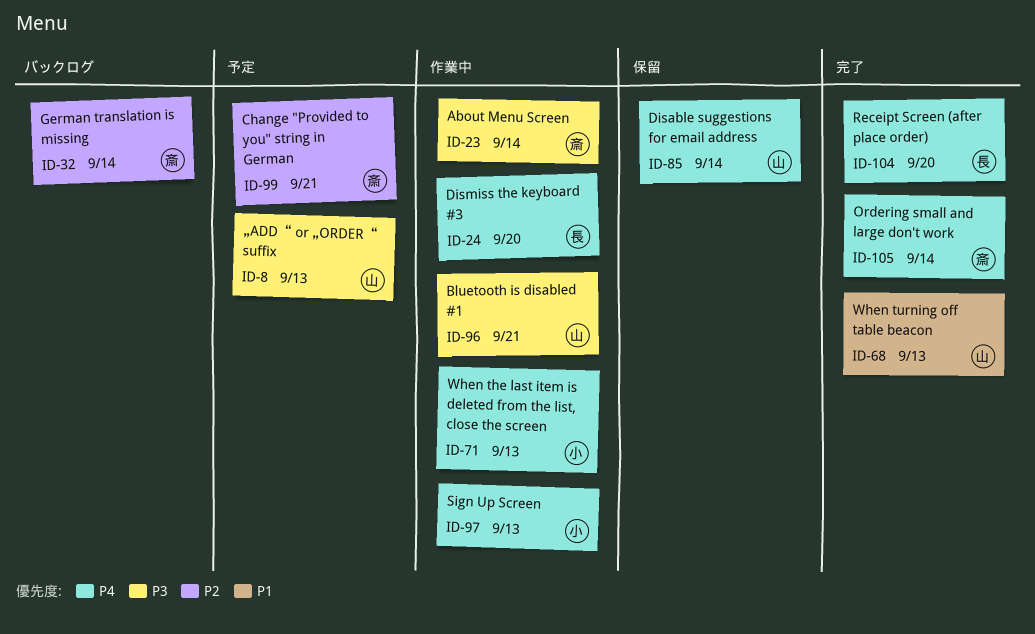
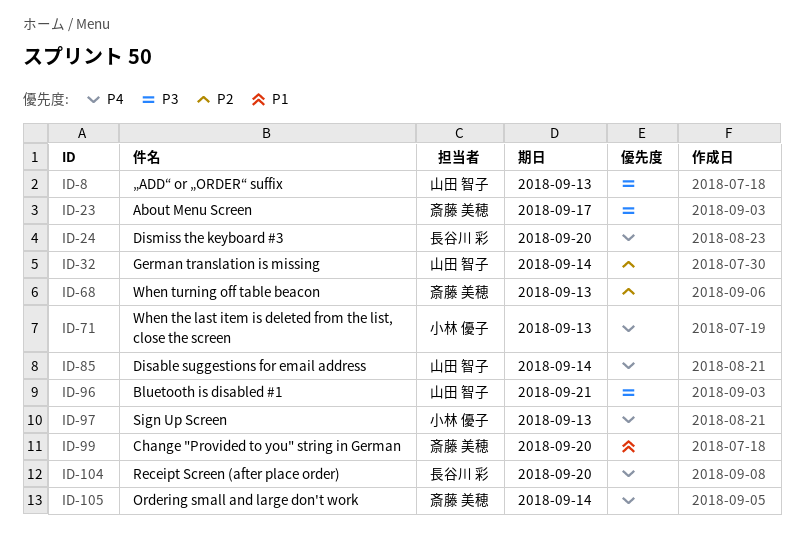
ID-23, due: Sep 14 -> Sep 17
ID-32, owner: 斎藤 美穂 -> 山田 智子
ID-68, owner: 山田 智子 -> 斎藤 美穂
ID-68, priority: P1 -> P2
ID-99, priority: P2 -> P1
ID-99, due: Sep 21 -> Sep 20

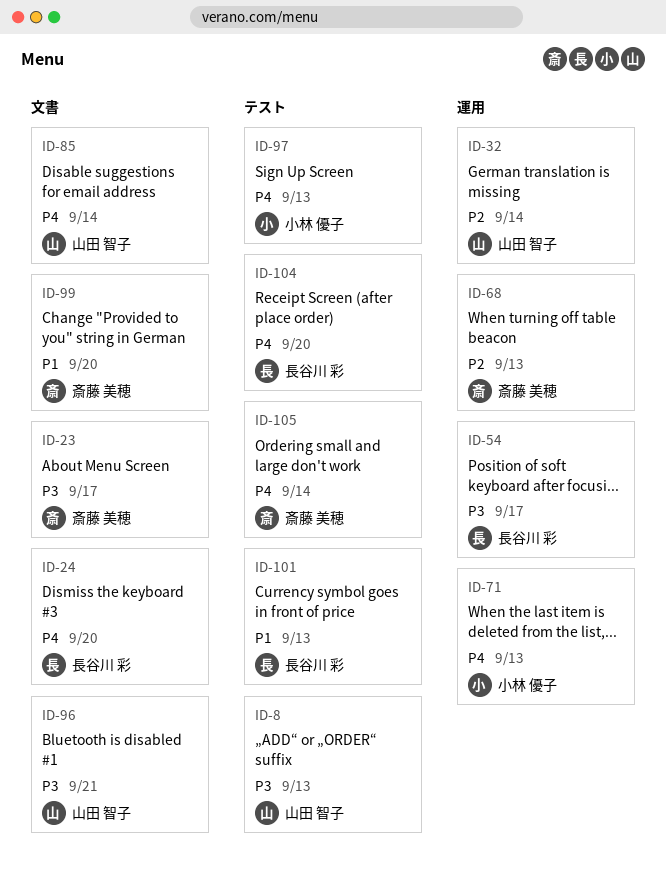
ID-54: none -> present
ID-101: none -> present

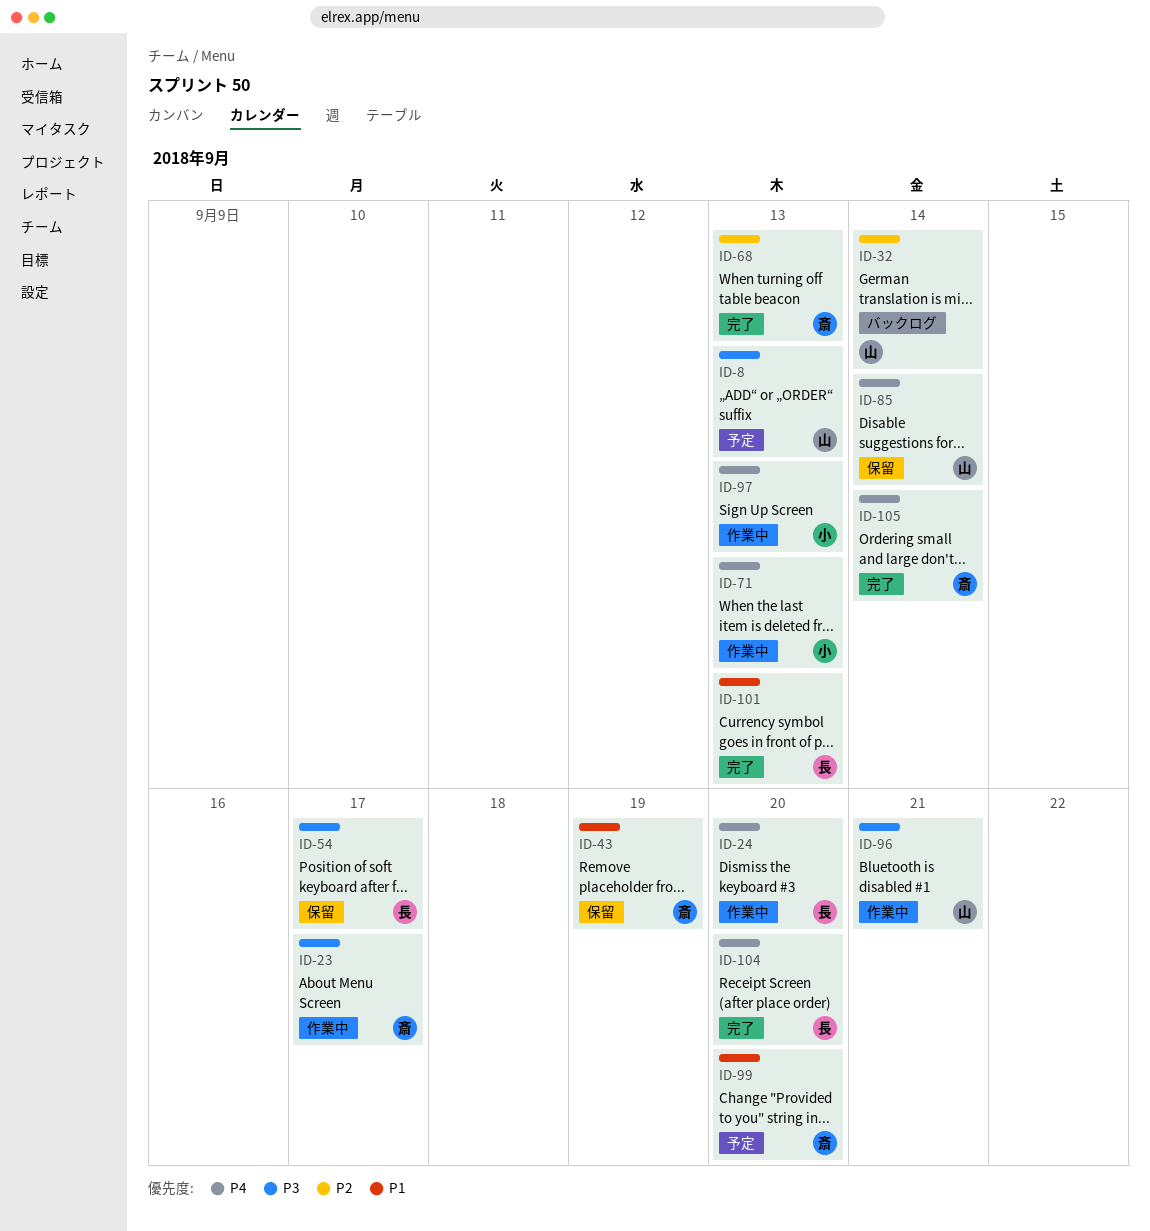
ID-43: none -> present

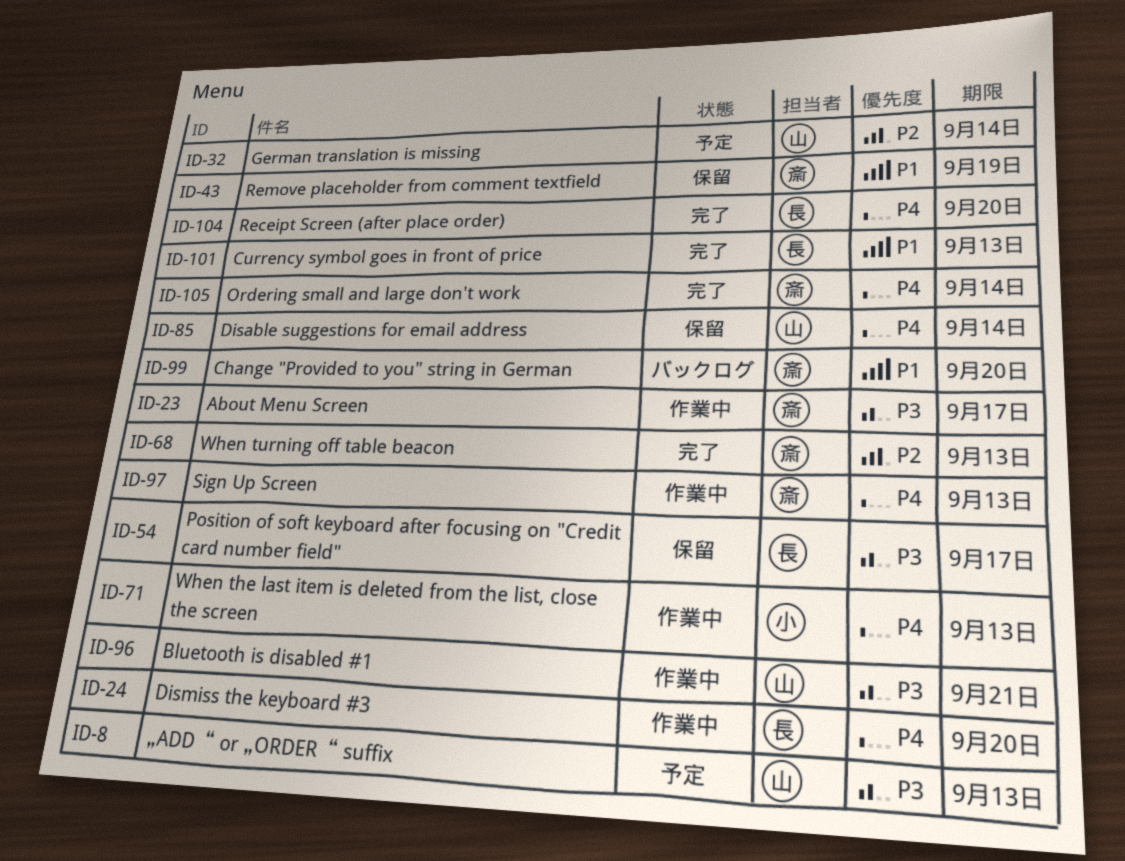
ID-32, status: バックログ -> 予定
ID-97, owner: 小 -> 斎
ID-99, status: 予定 -> バックログ

